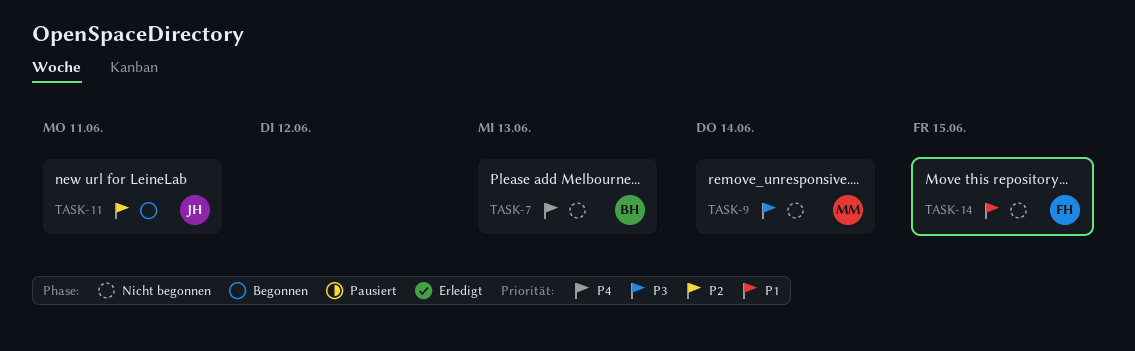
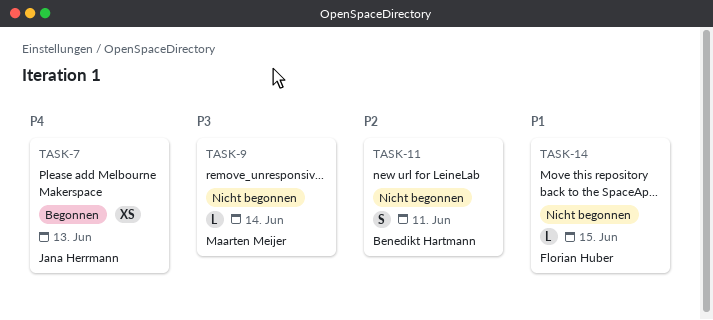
TASK-7, status: Nicht begonnen -> Begonnen
TASK-7, owner: Benedikt Hartmann -> Jana Herrmann
TASK-11, status: Begonnen -> Nicht begonnen
TASK-11, owner: Jana Herrmann -> Benedikt Hartmann

